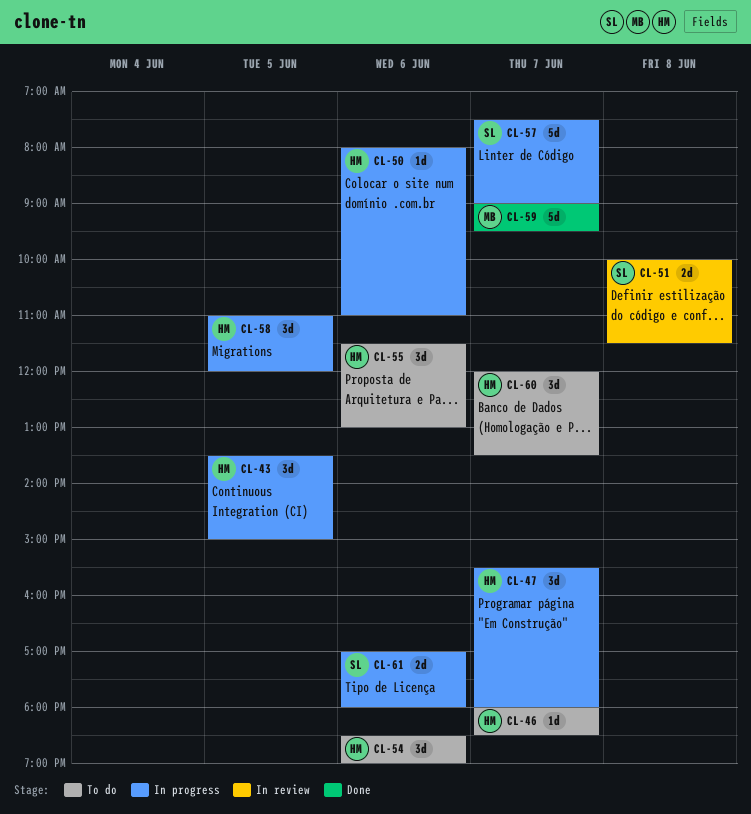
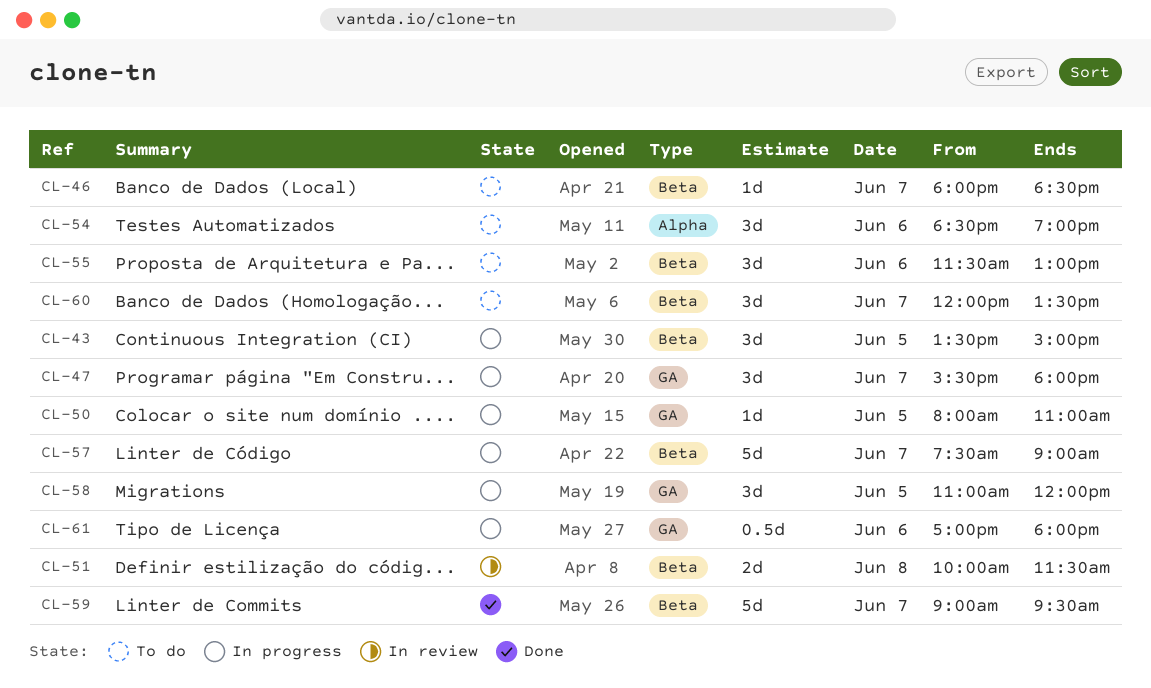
CL-50, day: Jun 6 -> Jun 5
CL-61, estimate: 2d -> 0.5d

